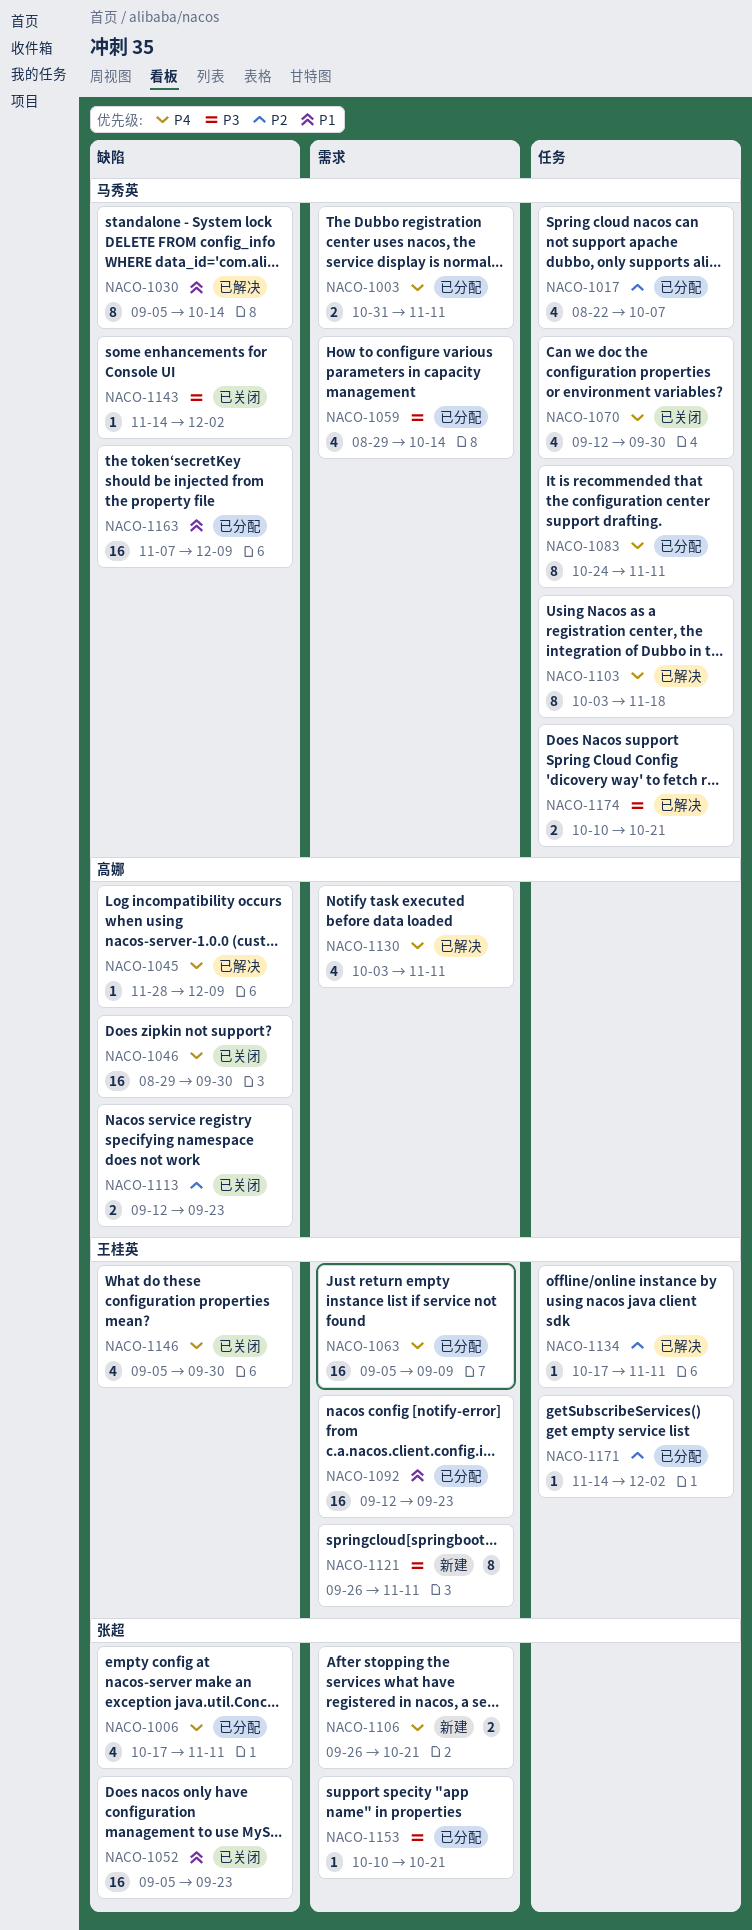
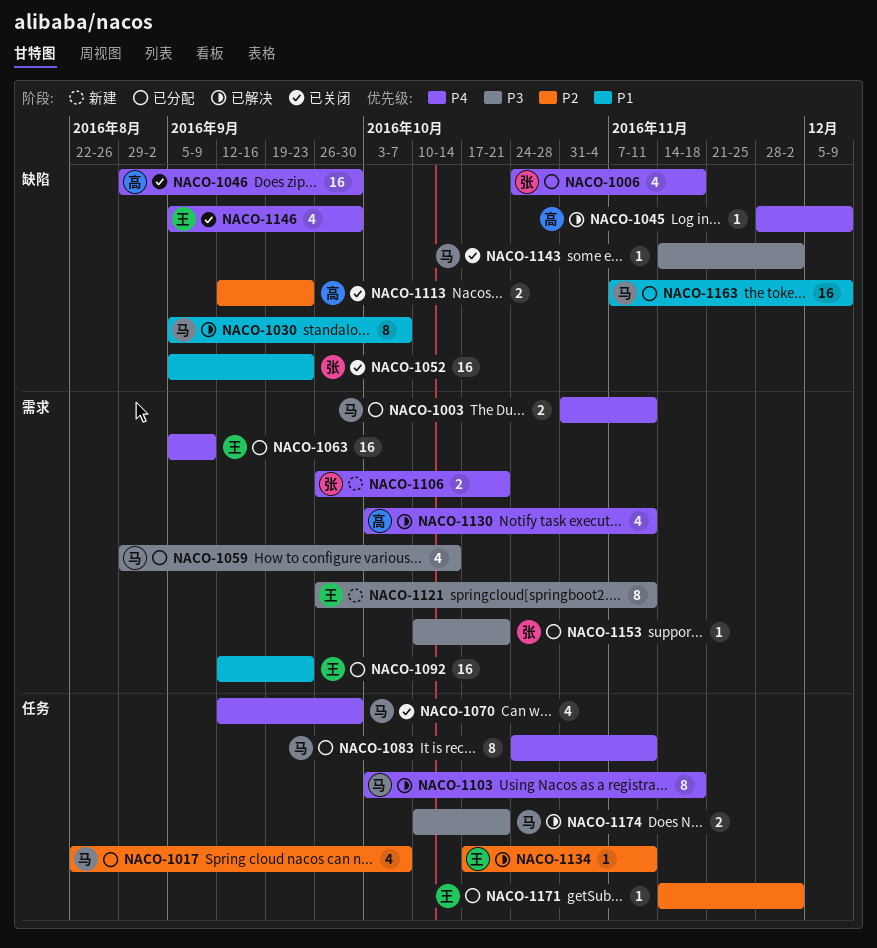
NACO-1006, start: Oct 17 -> Oct 24
NACO-1006, due: Nov 11 -> Nov 18
NACO-1030, due: Oct 14 -> Oct 7

